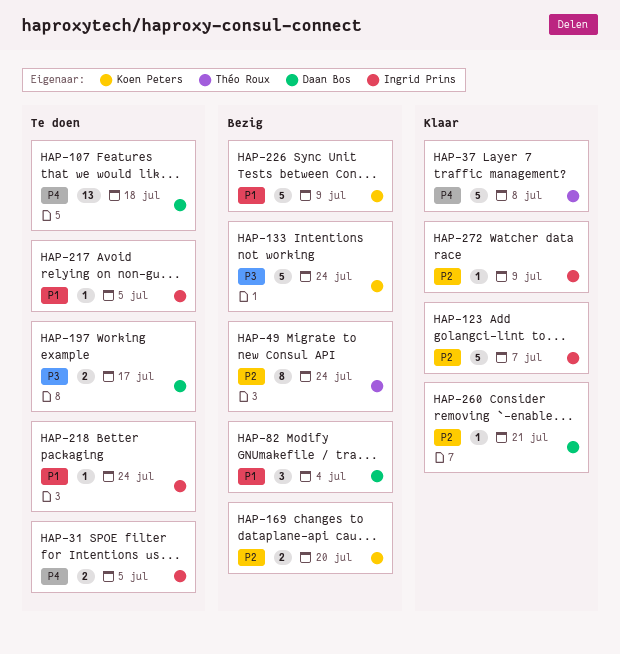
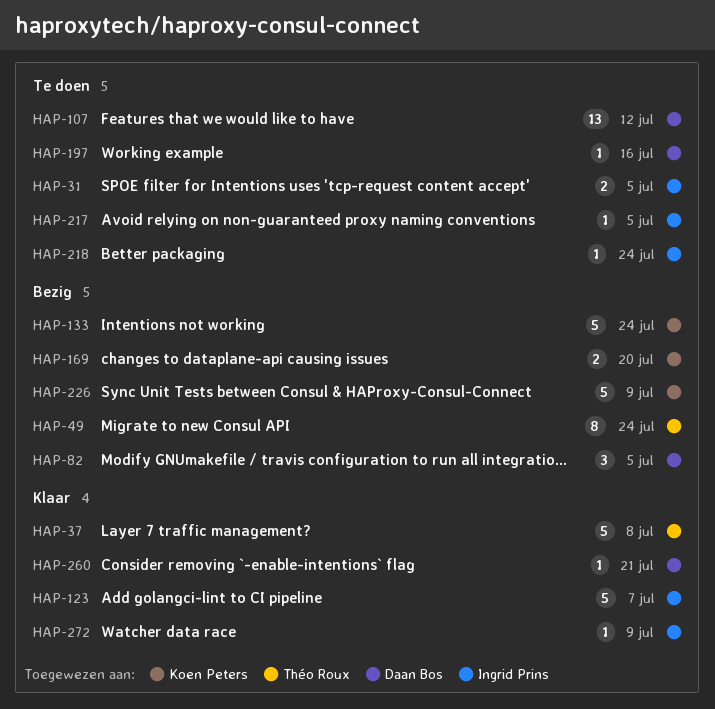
HAP-82, due: Jul 4 -> Jul 5
HAP-107, due: Jul 18 -> Jul 12
HAP-197, estimate: 2 -> 1
HAP-197, due: Jul 17 -> Jul 16

